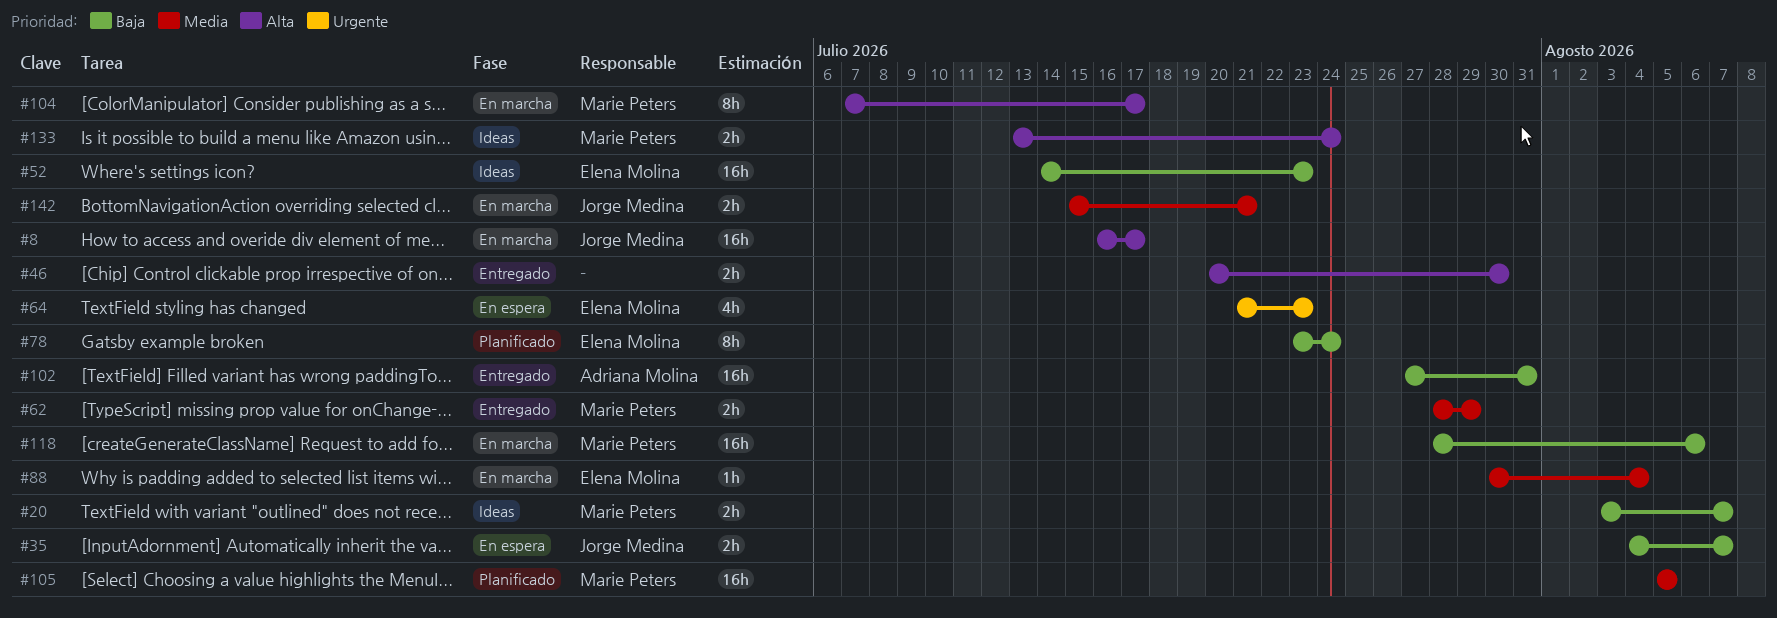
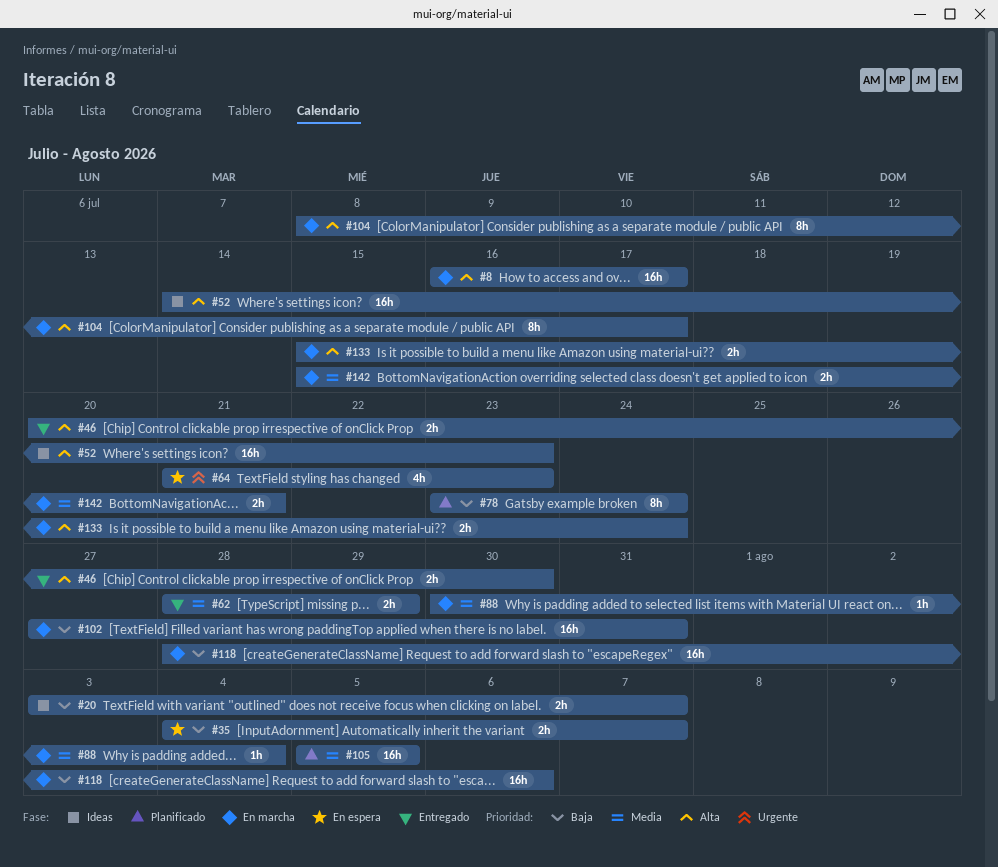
#52, priority: Baja -> Alta
#102, status: Entregado -> En marcha
#104, start: Jul 7 -> Jul 8
#133, status: Ideas -> En marcha
#133, start: Jul 13 -> Jul 15

